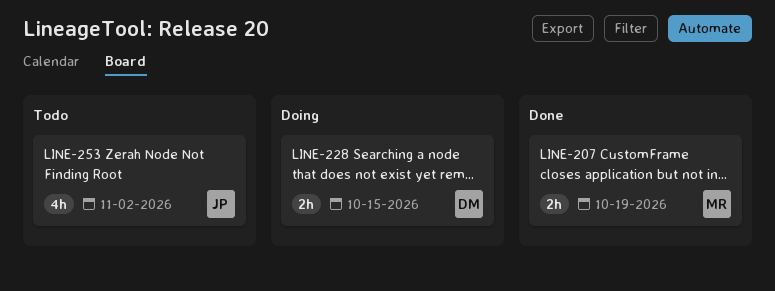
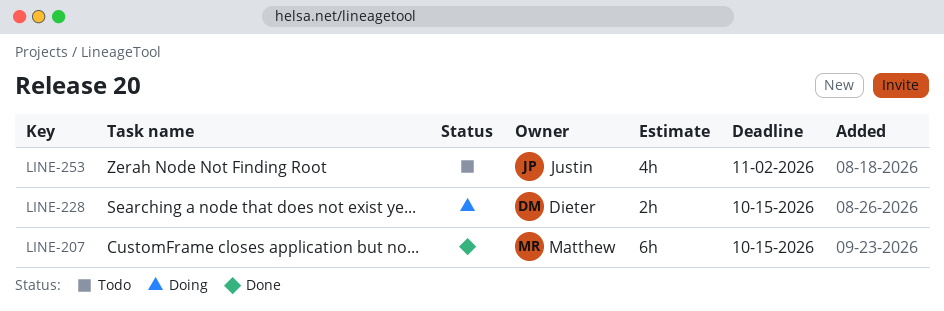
LINE-207, estimate: 2h -> 6h
LINE-207, due: Oct 19 -> Oct 15

